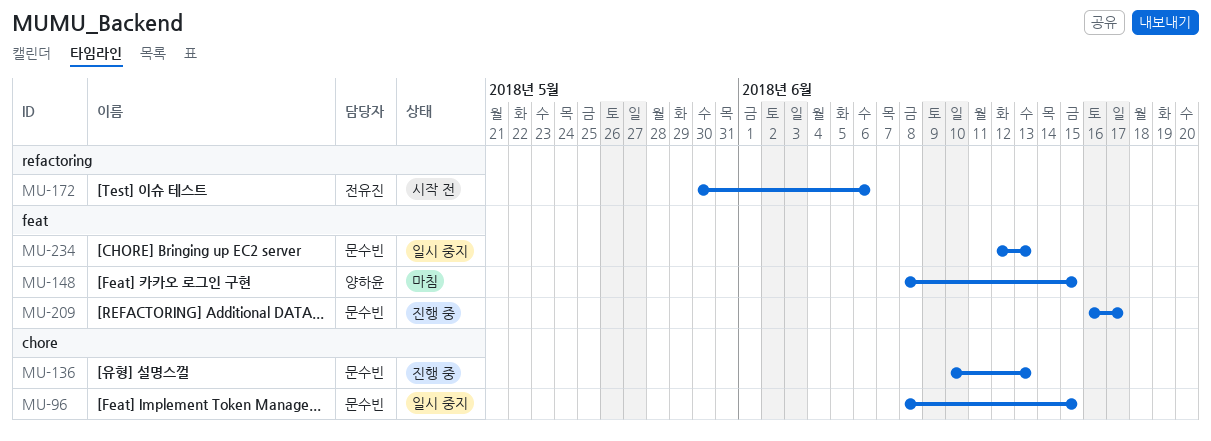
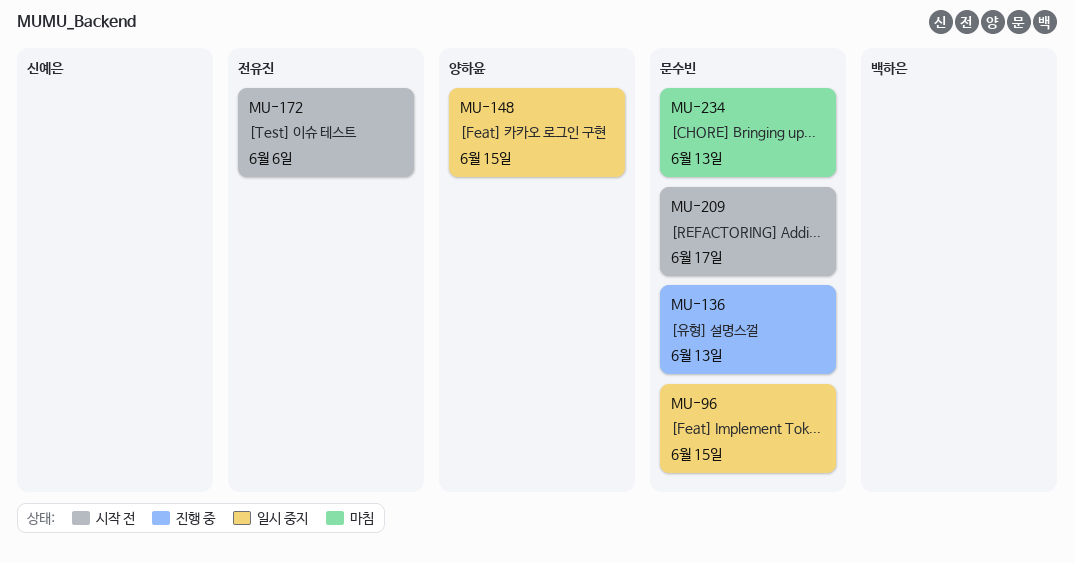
MU-148, status: 마침 -> 일시 중지
MU-209, status: 진행 중 -> 시작 전
MU-234, status: 일시 중지 -> 마침

